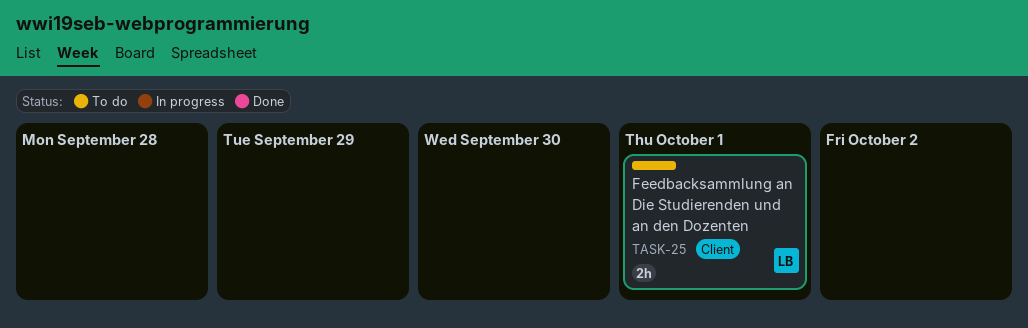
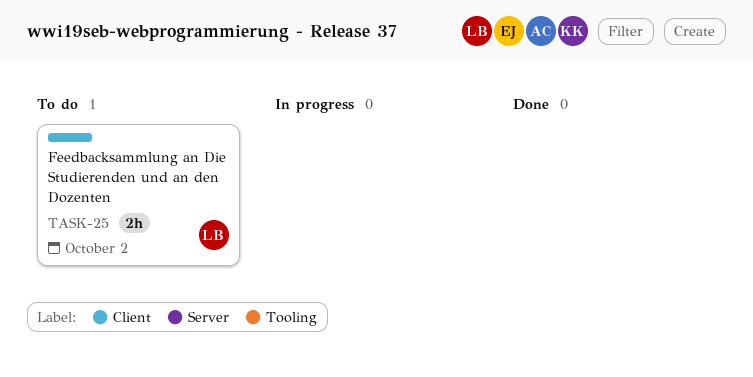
TASK-25, due: Oct 1 -> Oct 2

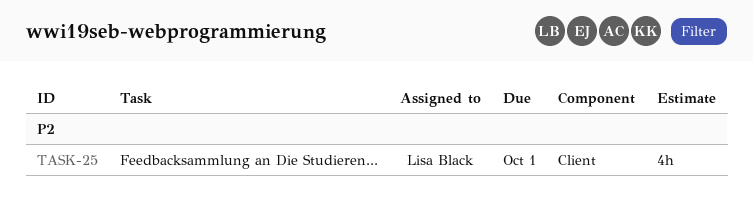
TASK-25, estimate: 2h -> 4h
TASK-25, due: Oct 2 -> Oct 1

